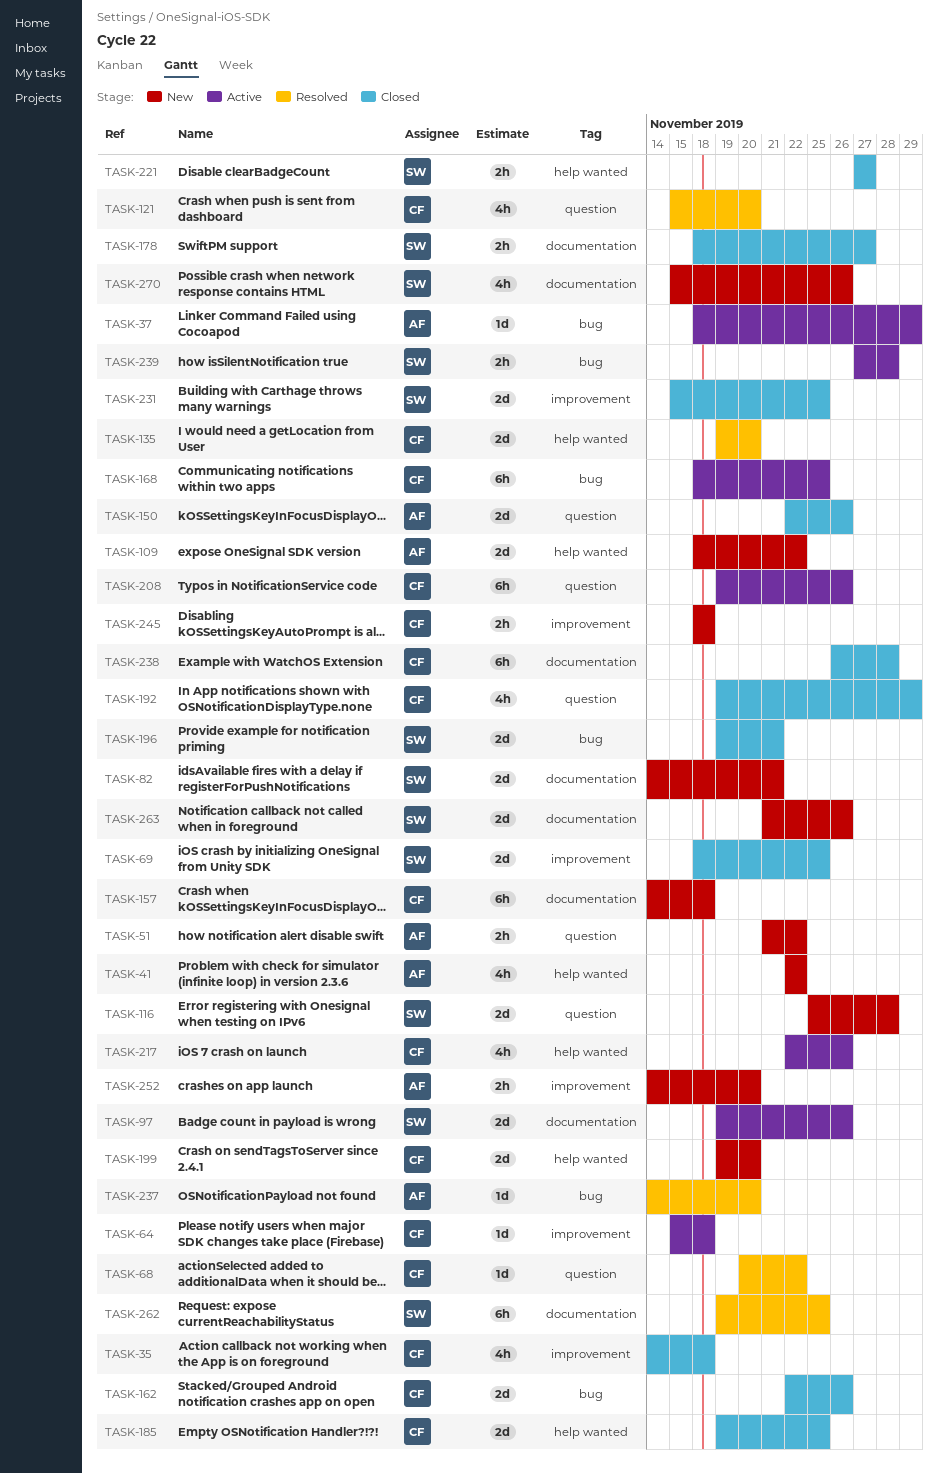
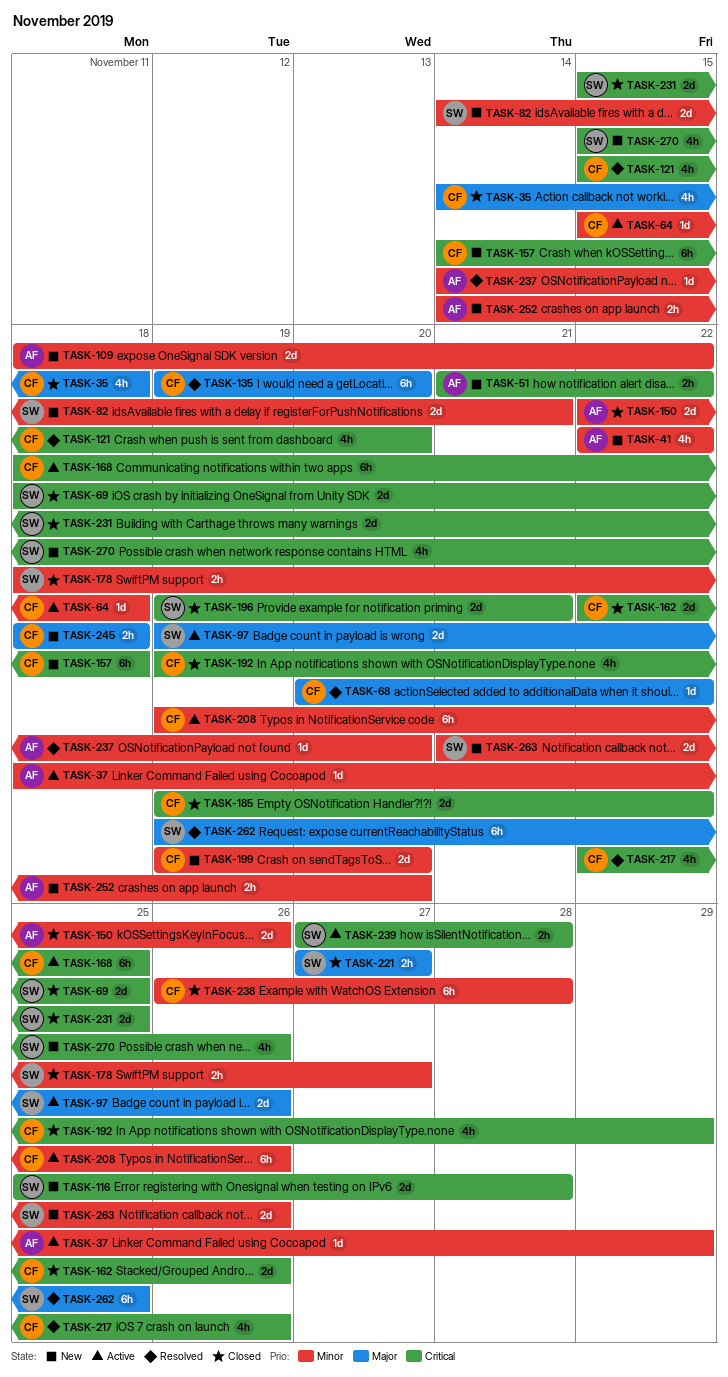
TASK-135, estimate: 2d -> 6h
TASK-185, due: Nov 25 -> Nov 22
TASK-217, status: Active -> Resolved

